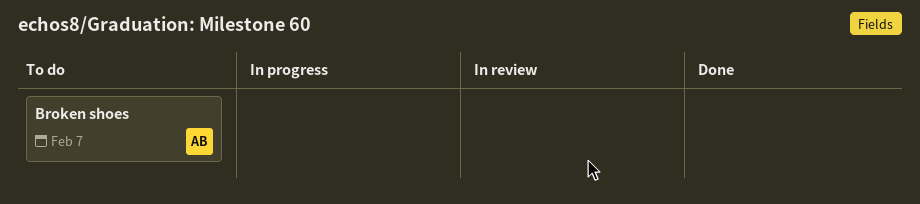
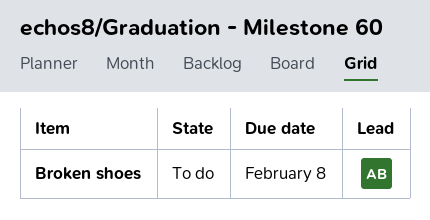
Broken shoes, due: Feb 7 -> Feb 8

